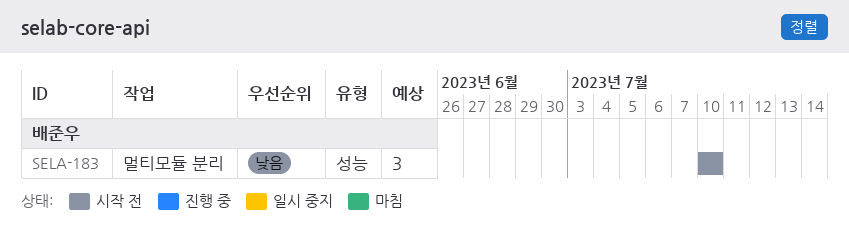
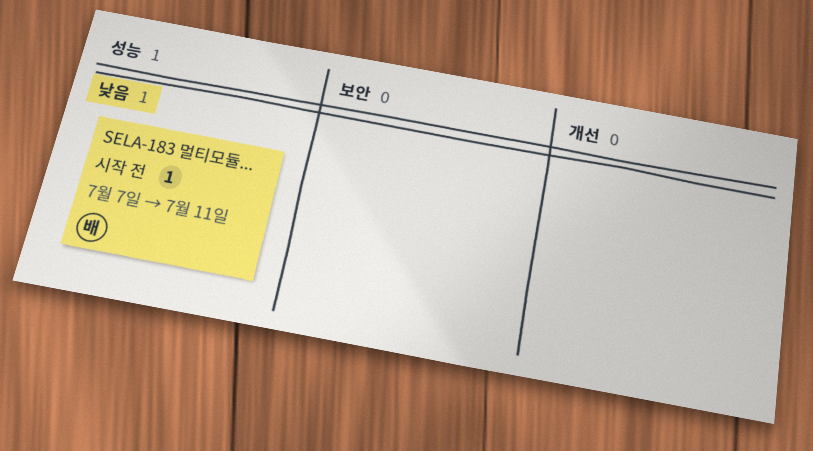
SELA-183, estimate: 3 -> 1
SELA-183, start: Jul 10 -> Jul 7
SELA-183, due: Jul 10 -> Jul 11

